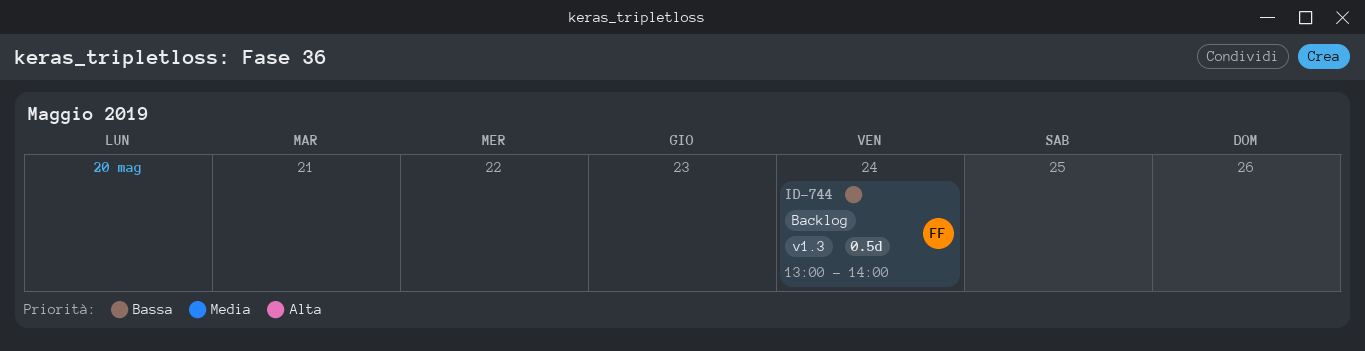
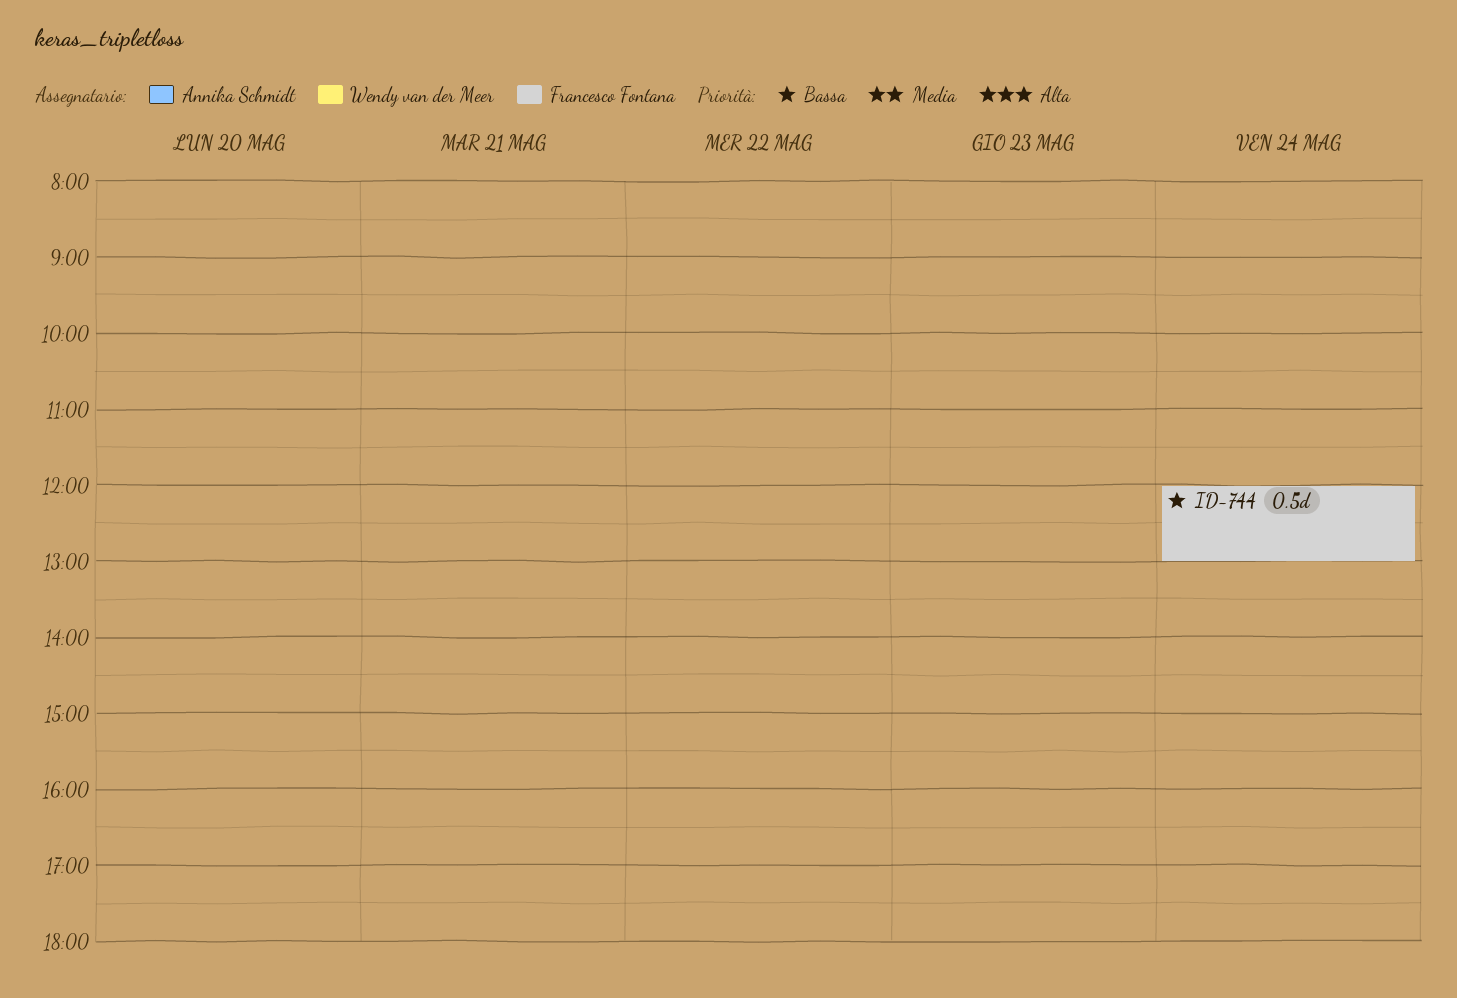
ID-744, begins: 13:00 -> 12:00
ID-744, ends: 14:00 -> 13:00

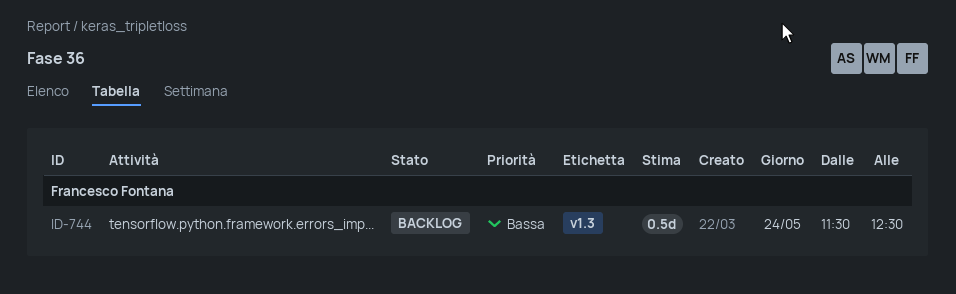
ID-744, begins: 12:00 -> 11:30
ID-744, ends: 13:00 -> 12:30

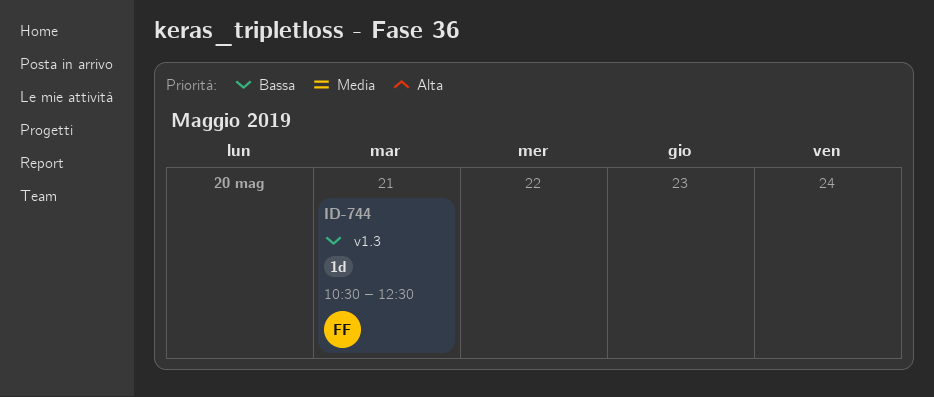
ID-744, estimate: 0.5d -> 1d
ID-744, day: May 24 -> May 21
ID-744, begins: 11:30 -> 10:30

